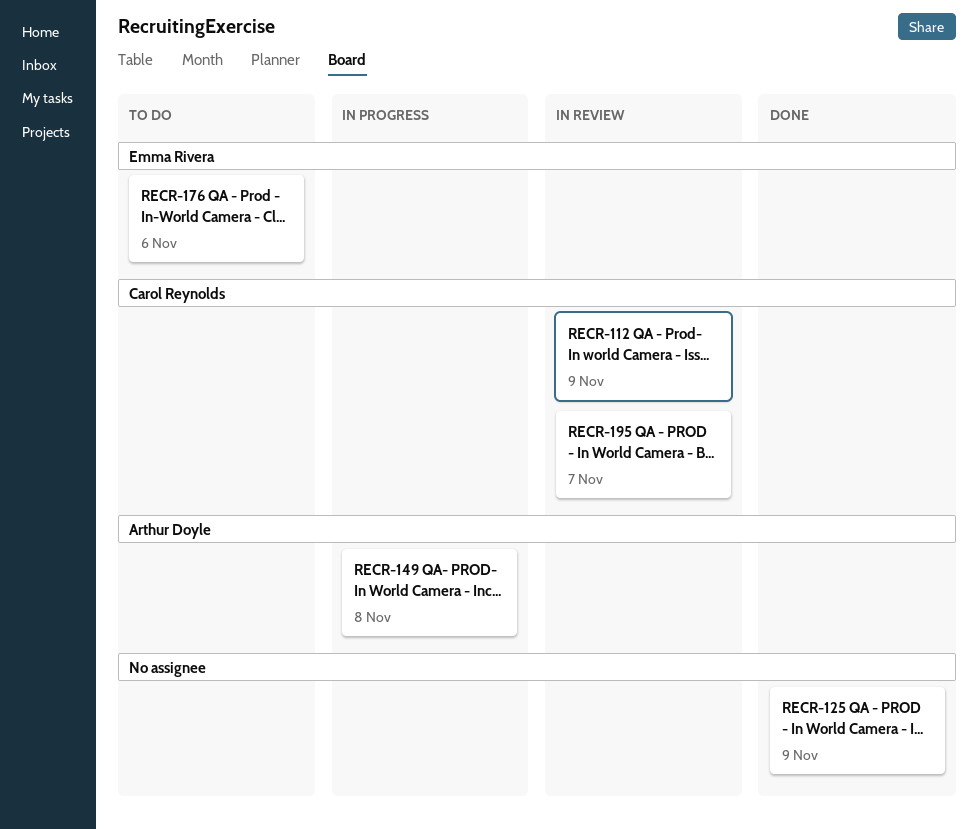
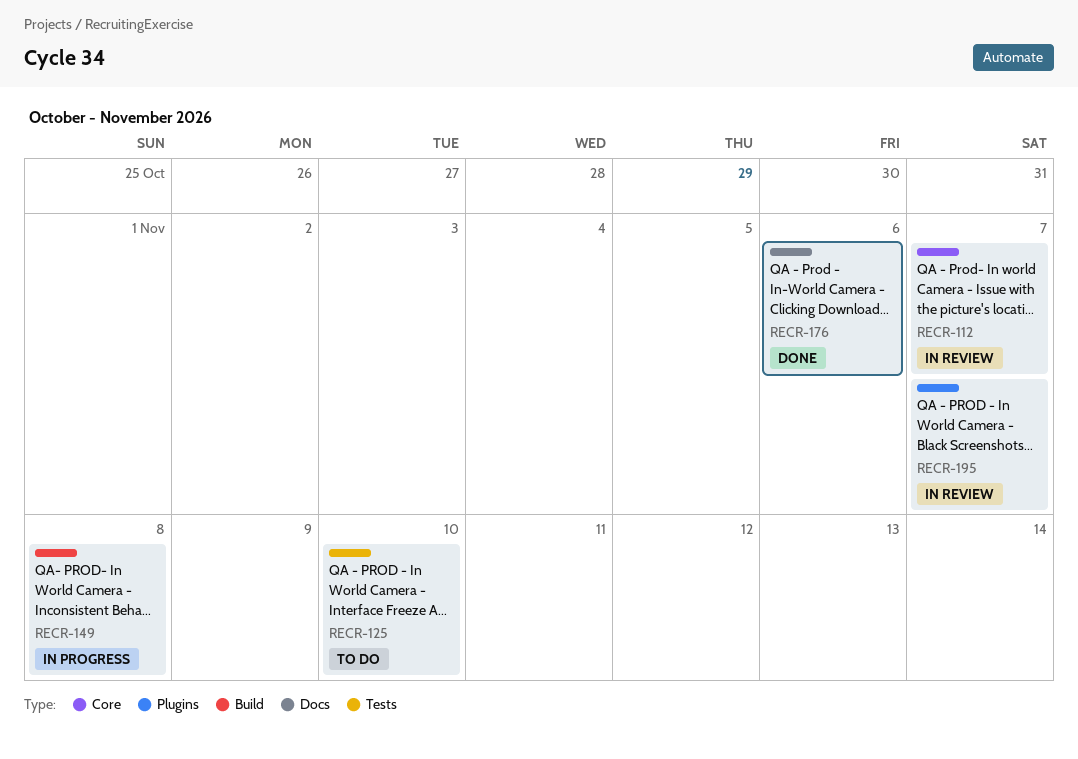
RECR-112, due: Nov 9 -> Nov 7
RECR-125, status: Done -> To do
RECR-125, due: Nov 9 -> Nov 10
RECR-176, status: To do -> Done

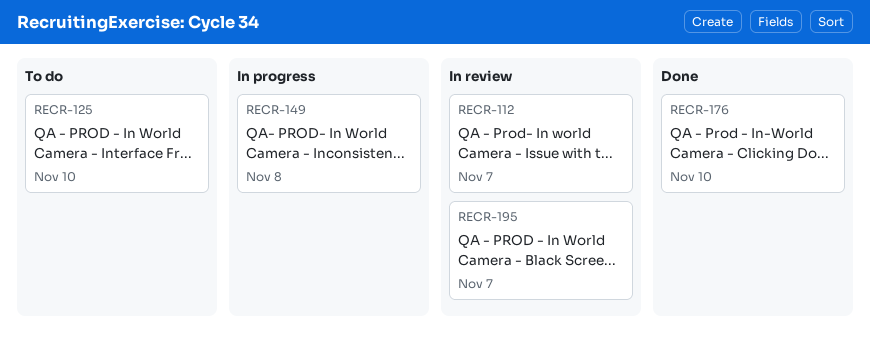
RECR-176, due: Nov 6 -> Nov 10

